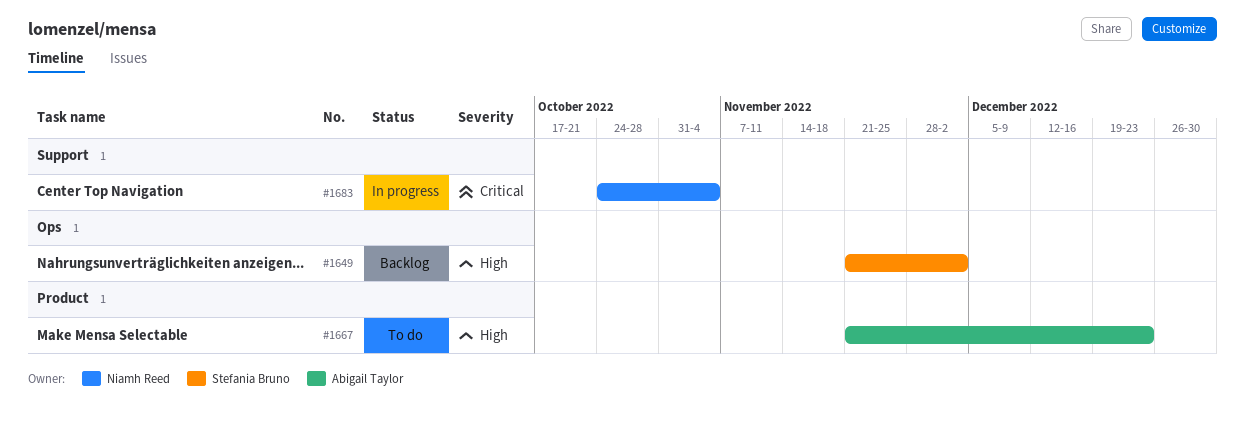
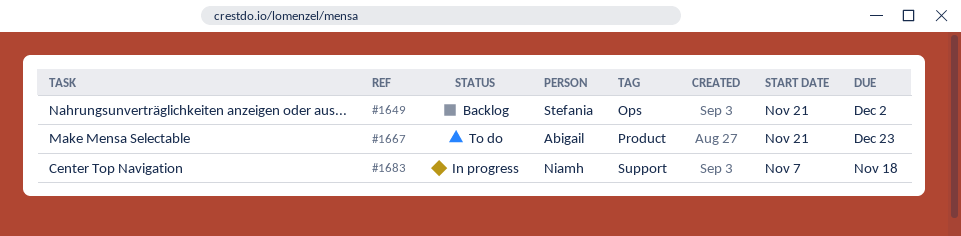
#1683, start: Oct 24 -> Nov 7
#1683, due: Nov 4 -> Nov 18

